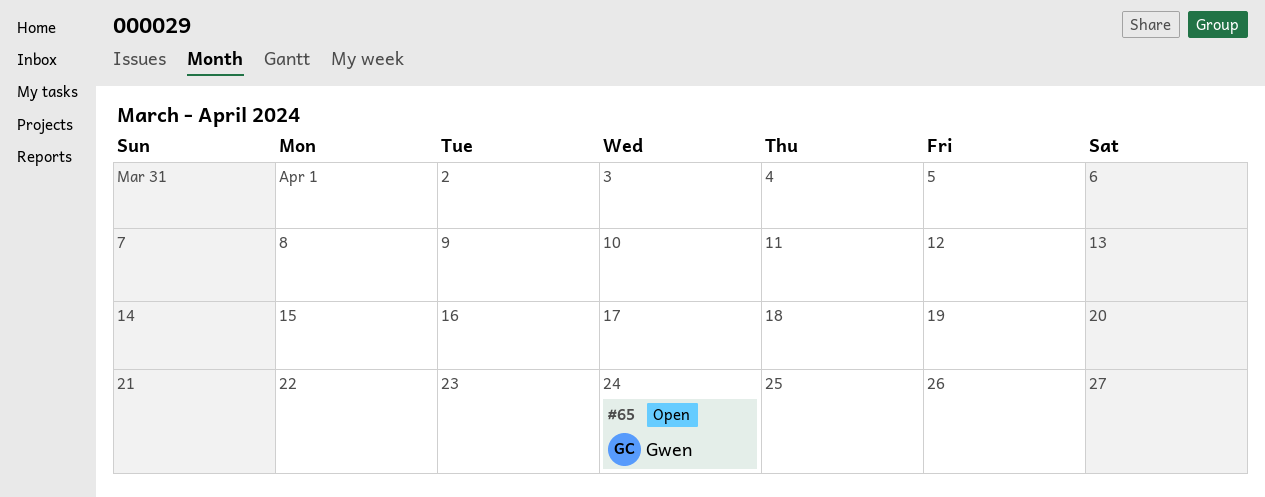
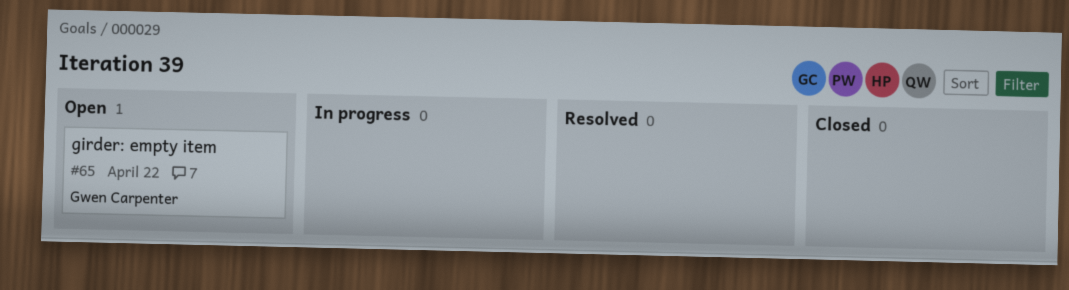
#65, due: Apr 24 -> Apr 22

